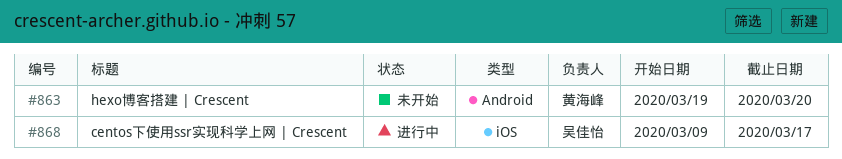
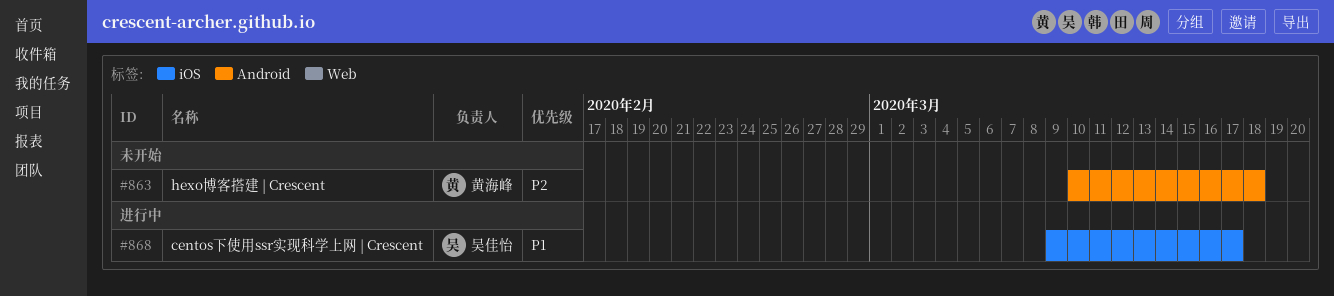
#863, start: Mar 19 -> Mar 10
#863, due: Mar 20 -> Mar 18

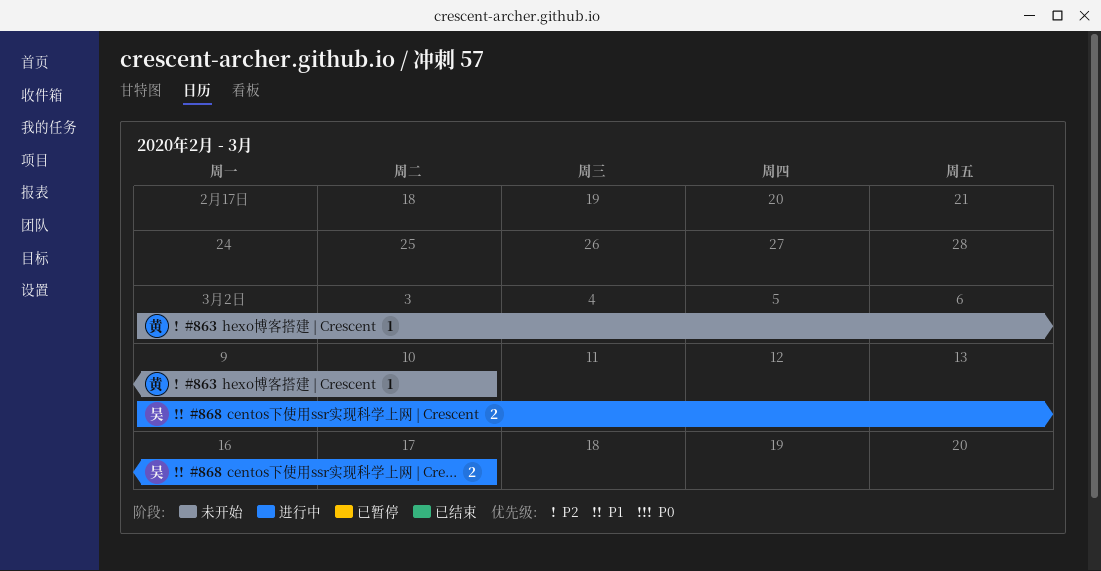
#863, start: Mar 10 -> Mar 2
#863, due: Mar 18 -> Mar 10

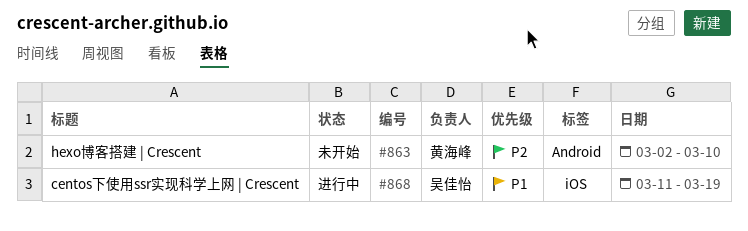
#868, start: Mar 9 -> Mar 11
#868, due: Mar 17 -> Mar 19

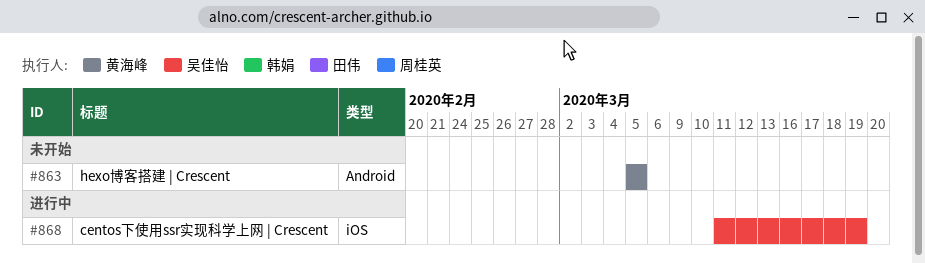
#863, start: Mar 2 -> Mar 5
#863, due: Mar 10 -> Mar 5

